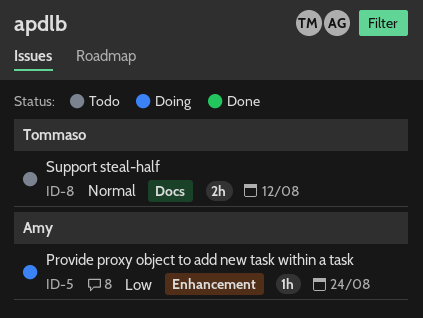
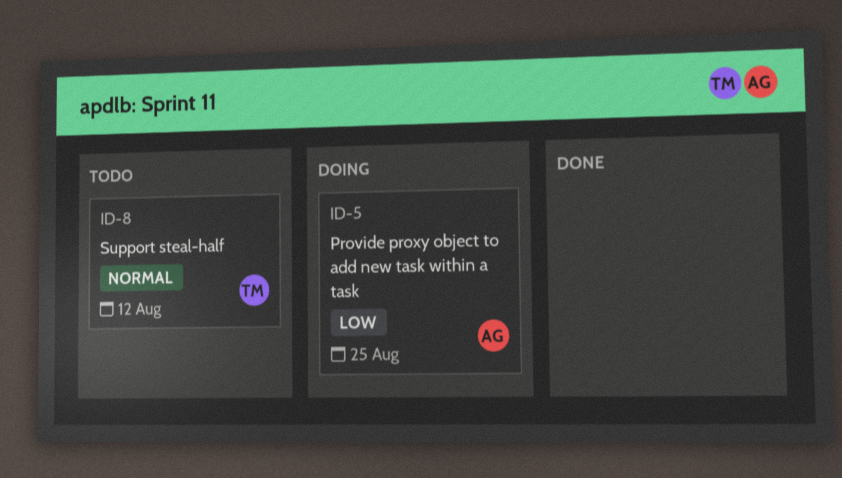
ID-5, due: Aug 24 -> Aug 25

